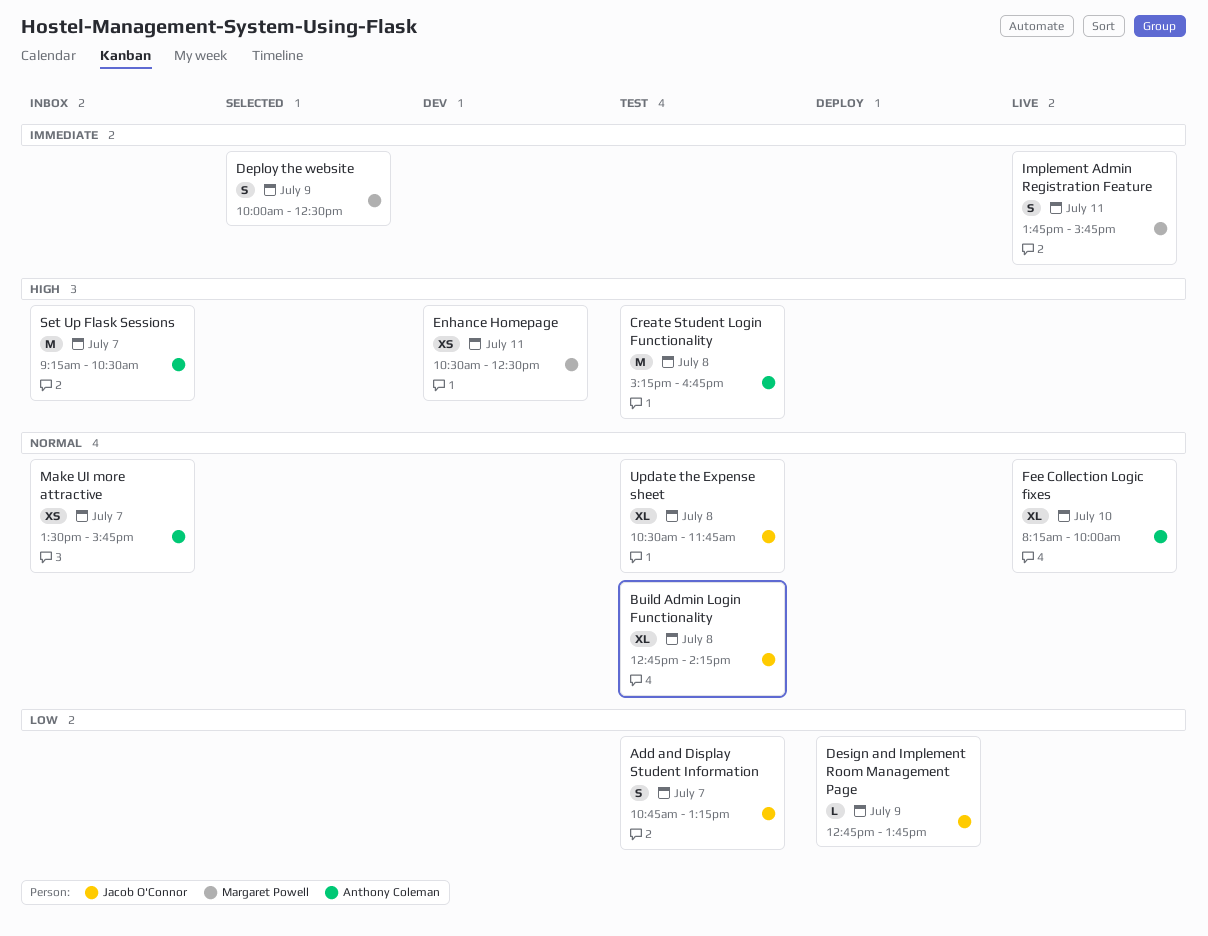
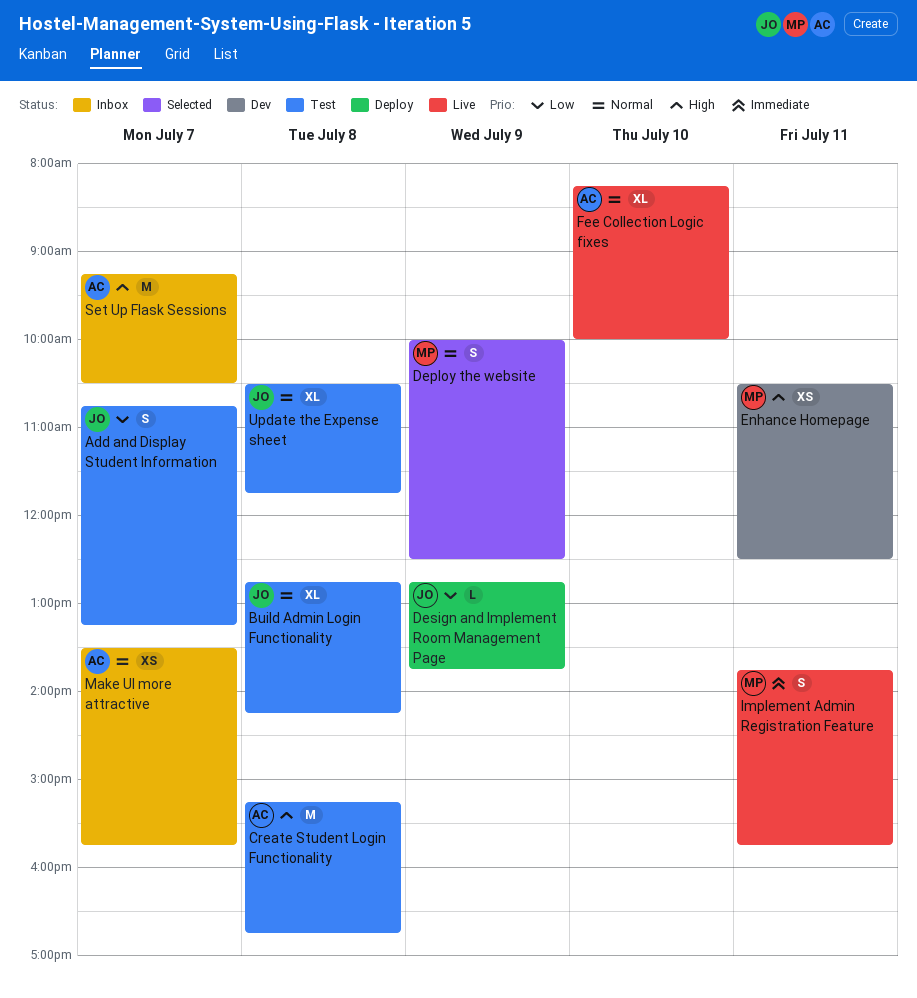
Deploy the website, priority: Immediate -> Normal

